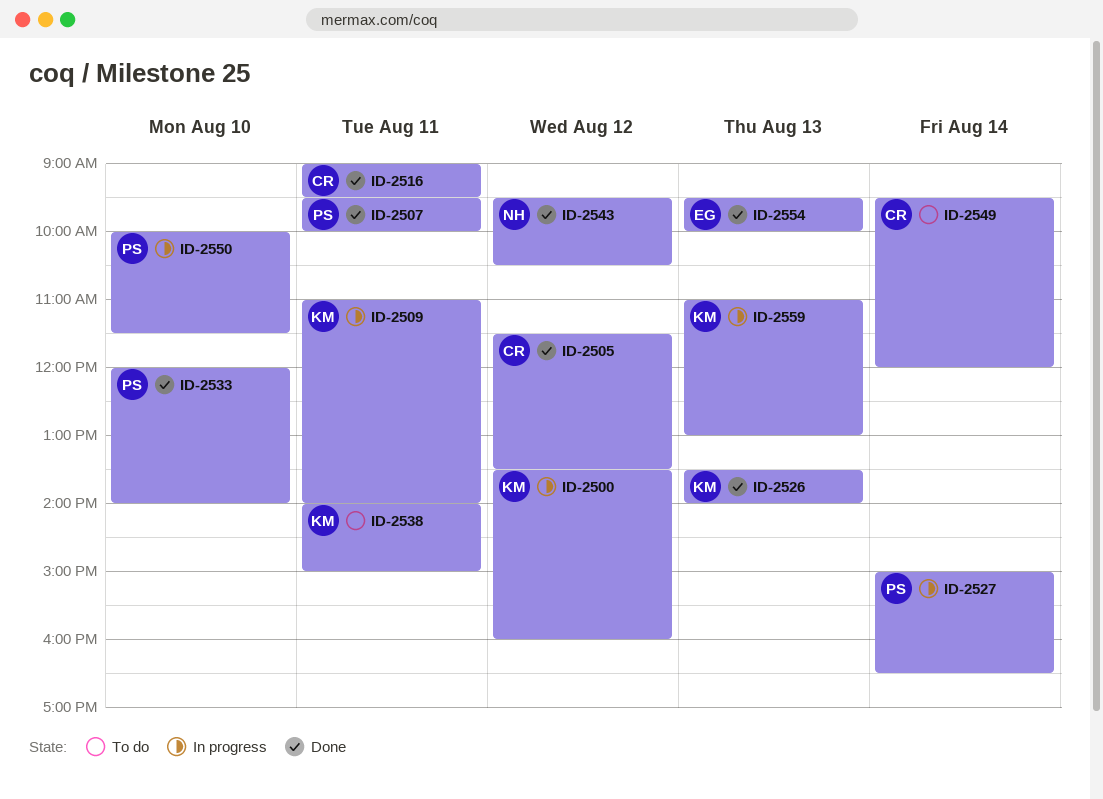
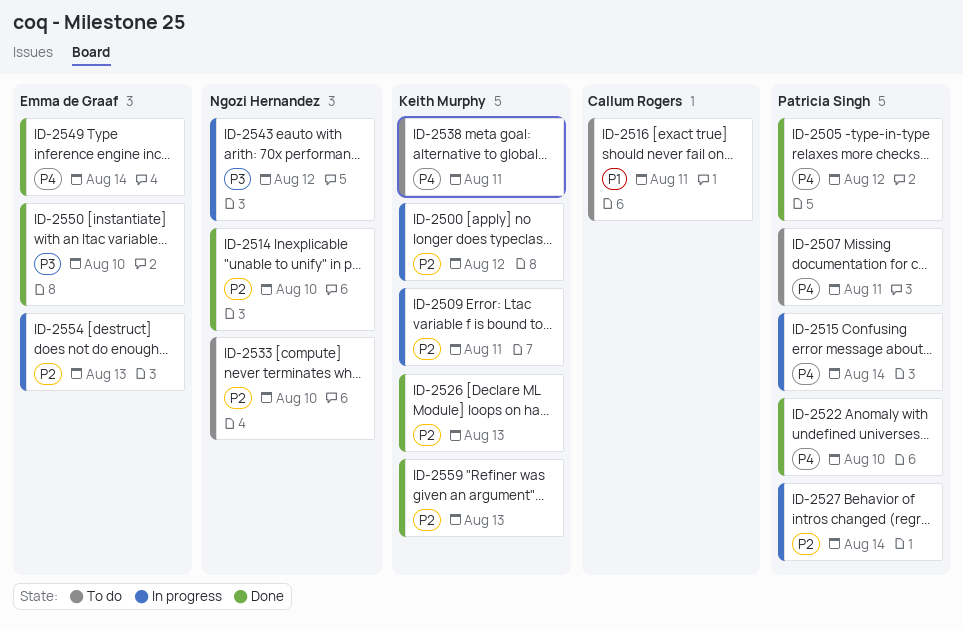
ID-2505, owner: Callum Rogers -> Patricia Singh
ID-2507, status: Done -> To do
ID-2514: none -> present
ID-2515: none -> present
ID-2516, status: Done -> To do
ID-2522: none -> present
ID-2533, status: Done -> To do
ID-2533, owner: Patricia Singh -> Ngozi Hernandez
ID-2543, status: Done -> In progress
ID-2549, status: To do -> Done
ID-2549, owner: Callum Rogers -> Emma de Graaf
ID-2550, status: In progress -> Done
ID-2550, owner: Patricia Singh -> Emma de Graaf
ID-2554, status: Done -> In progress
ID-2559, status: In progress -> Done

